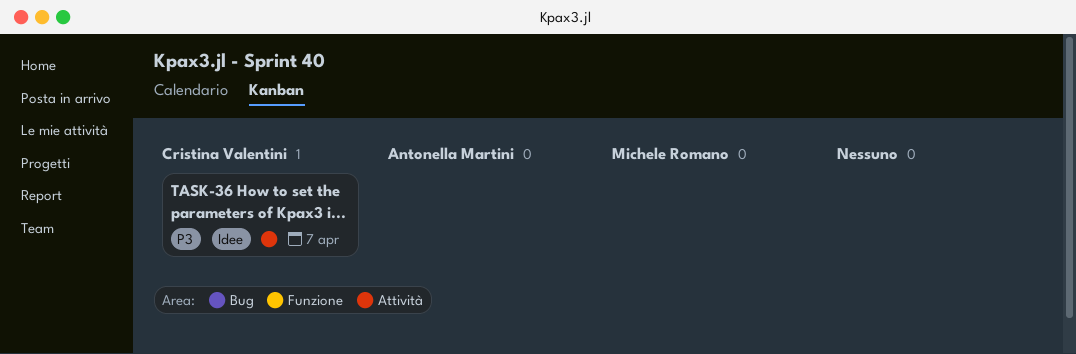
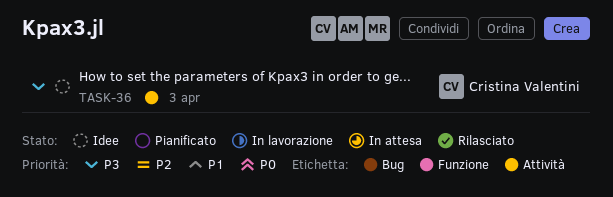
TASK-36, due: Apr 7 -> Apr 3

